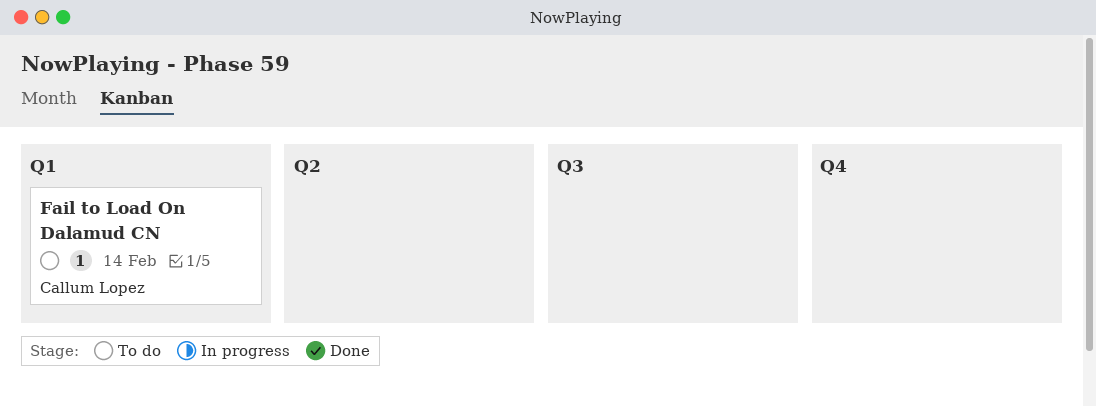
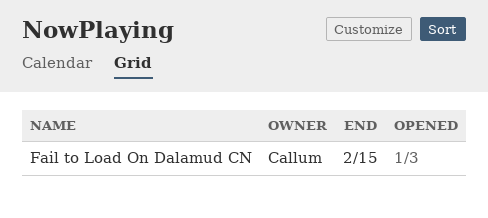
Fail to Load On Dalamud CN, due: Feb 14 -> Feb 15

